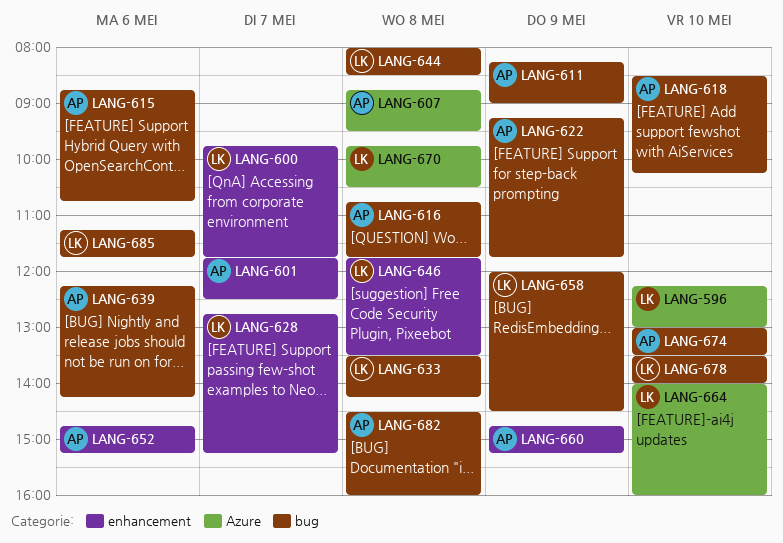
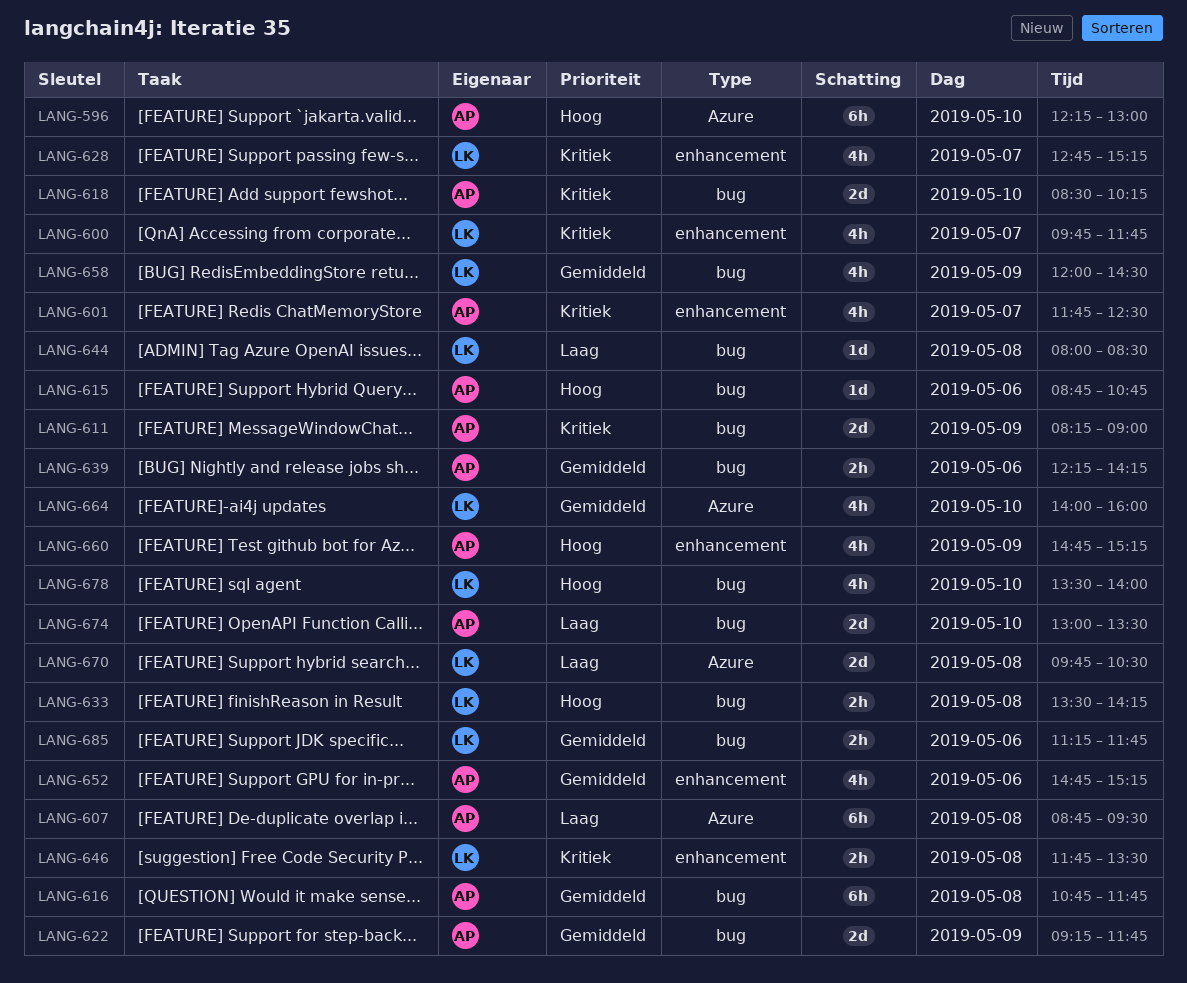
LANG-596, owner: LK -> AP
LANG-682: present -> none

